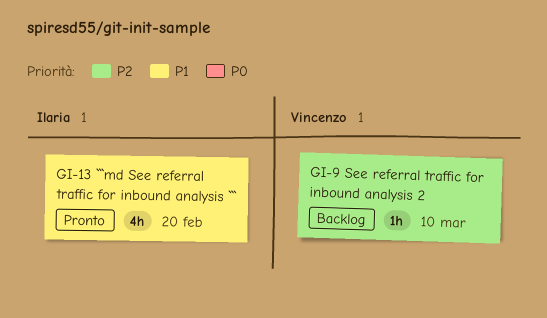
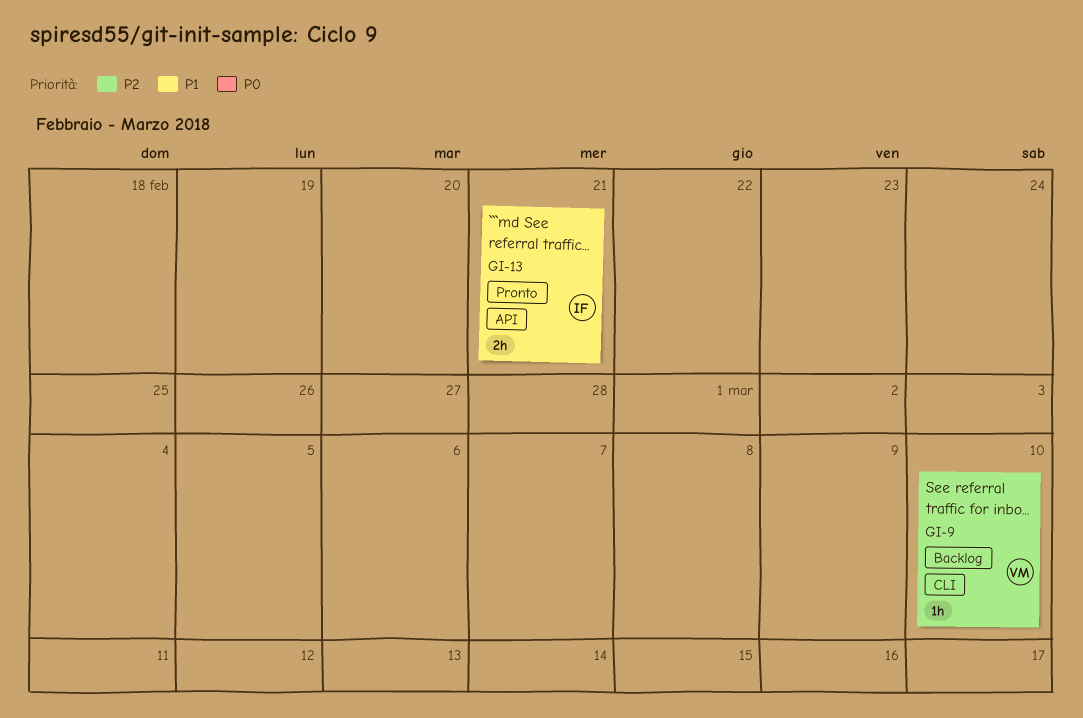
GI-13, estimate: 4h -> 2h
GI-13, due: Feb 20 -> Feb 21

